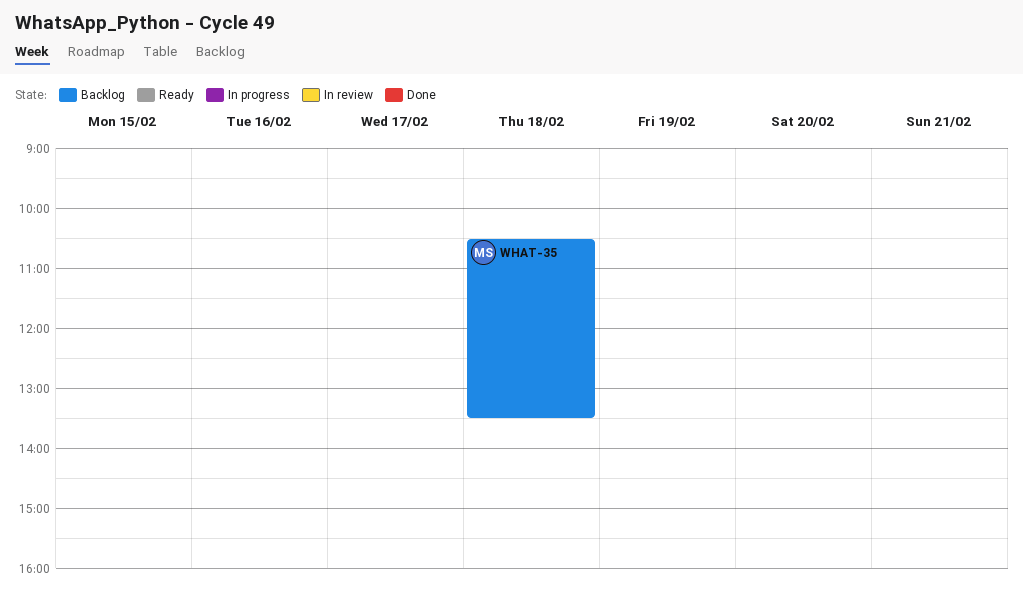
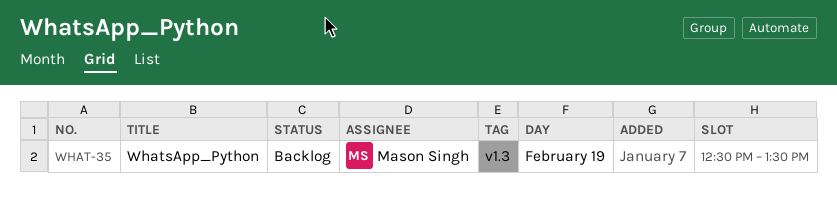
WHAT-35, day: Feb 18 -> Feb 19
WHAT-35, begins: 10:30 -> 12:30

